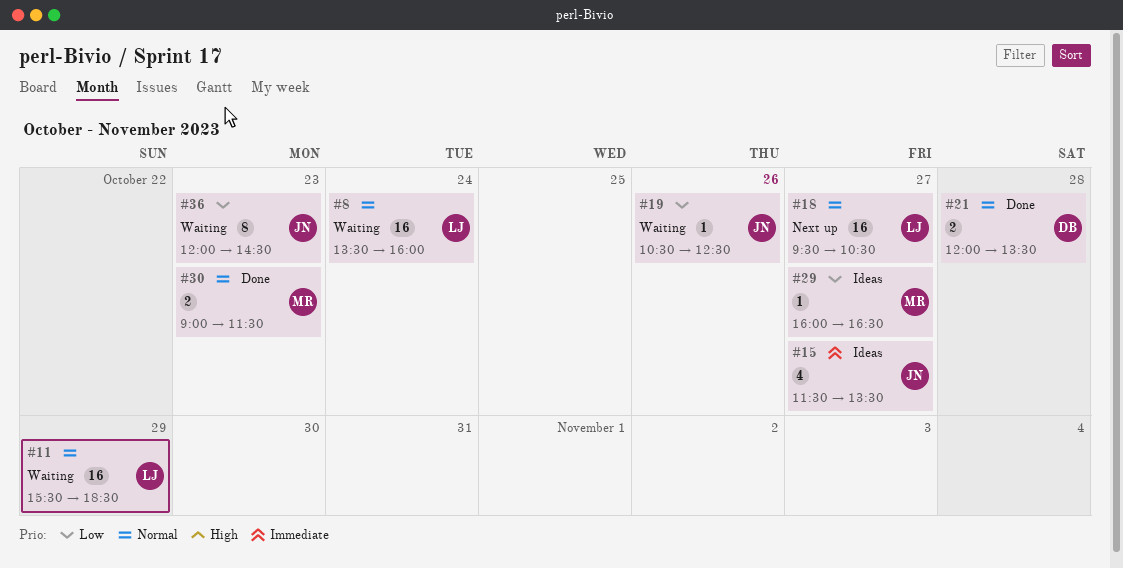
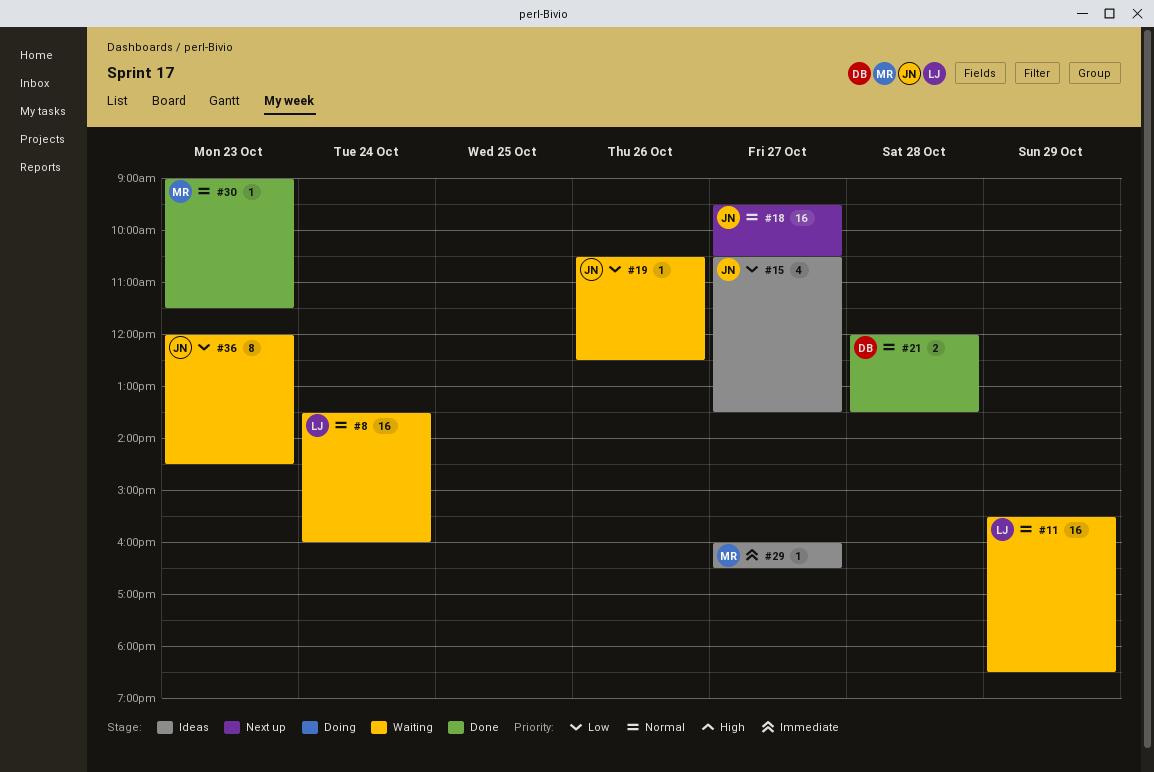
#15, priority: Immediate -> Low
#15, begins: 11:30 -> 10:30
#18, owner: LJ -> JN
#29, priority: Low -> Immediate
#30, estimate: 2 -> 1

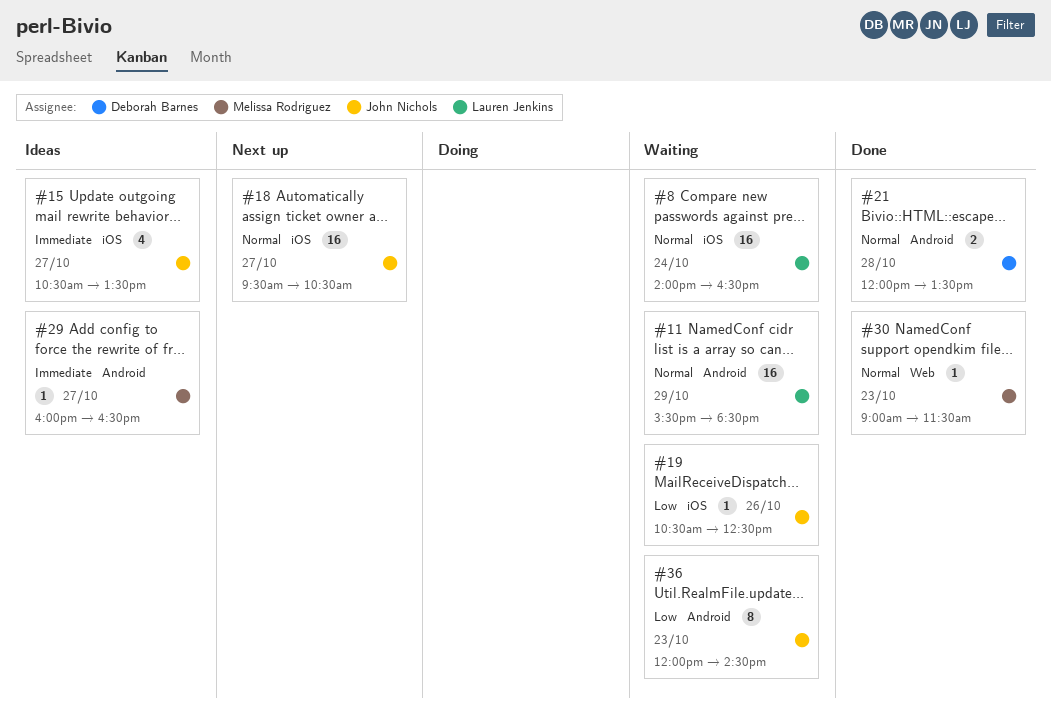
#8, begins: 13:30 -> 14:00
#8, ends: 16:00 -> 16:30
#15, priority: Low -> Immediate

